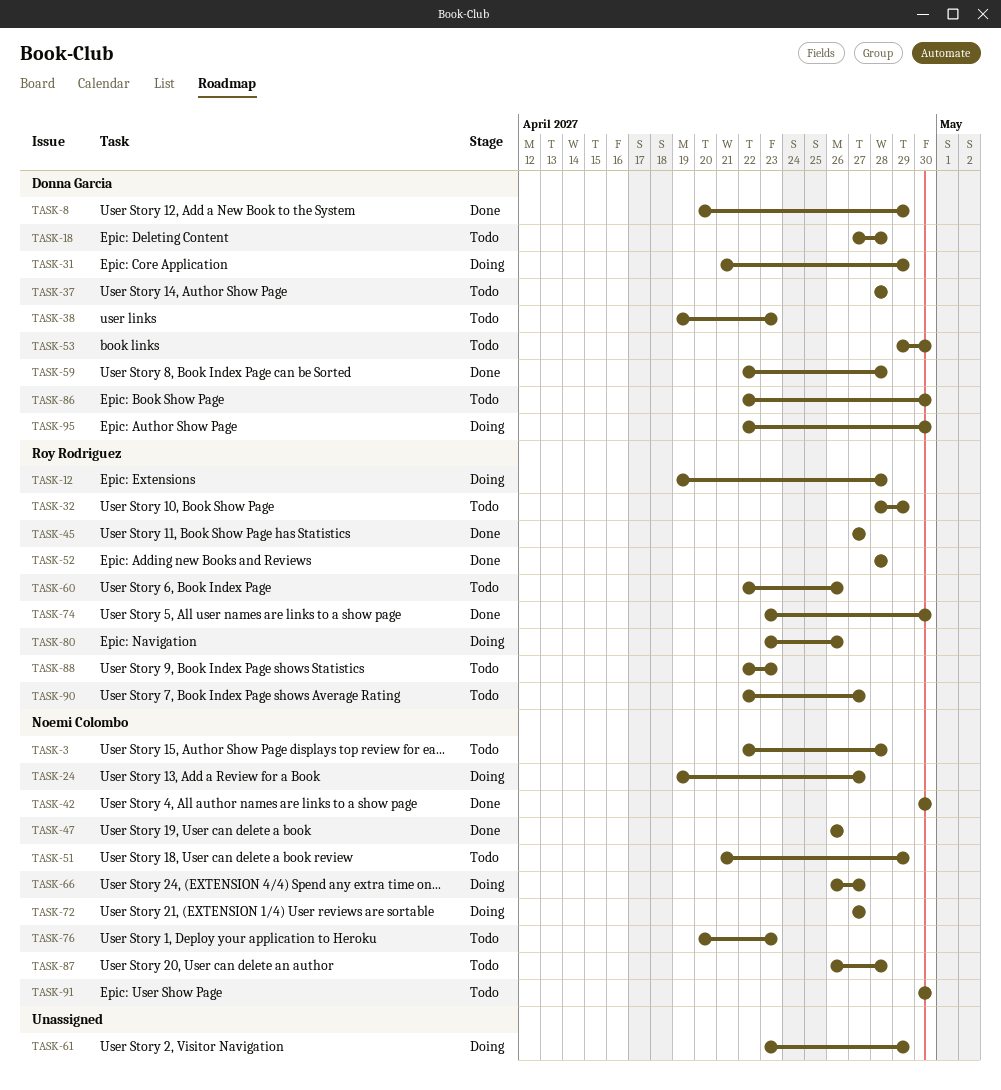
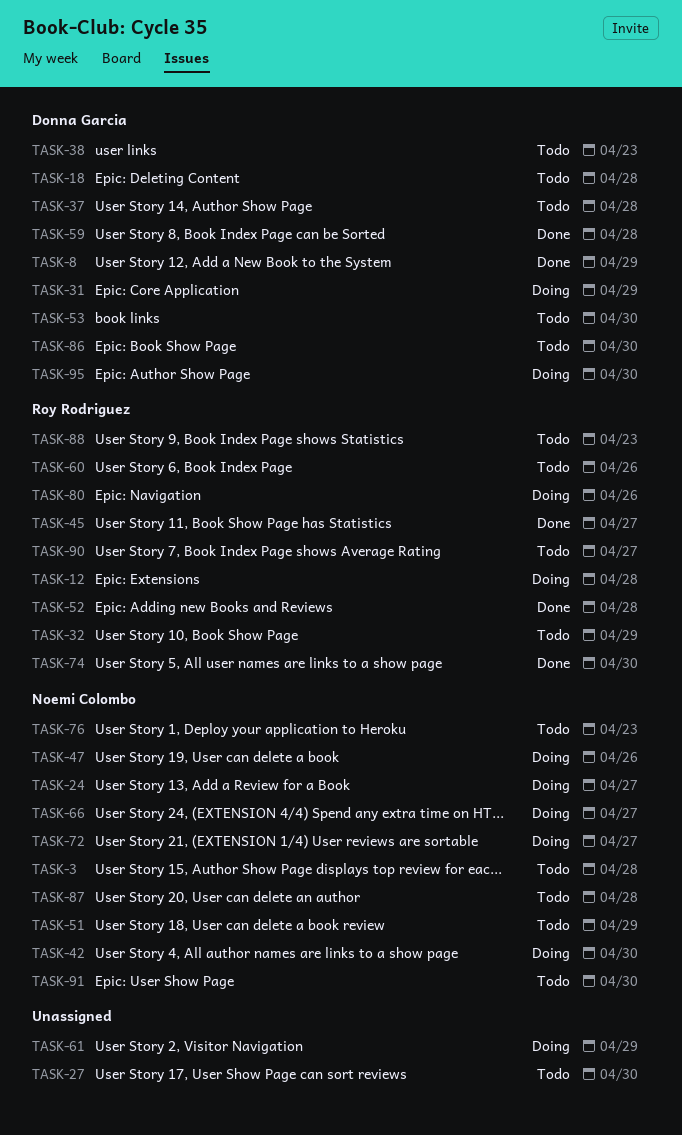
TASK-27: none -> present
TASK-42, status: Done -> Doing
TASK-47, status: Done -> Doing

